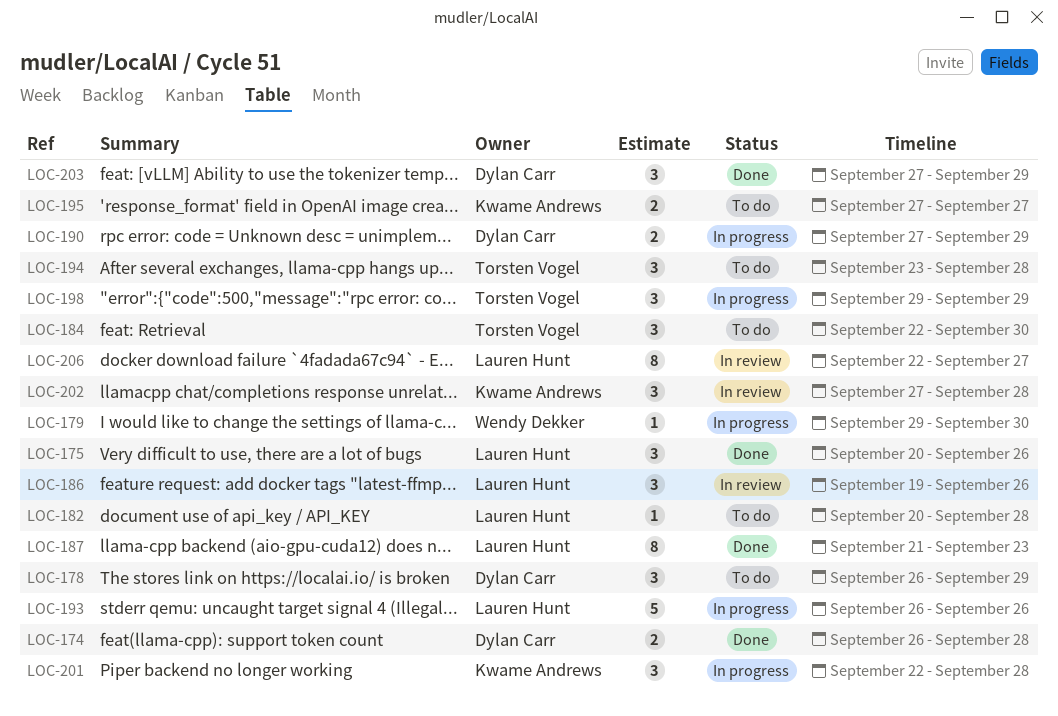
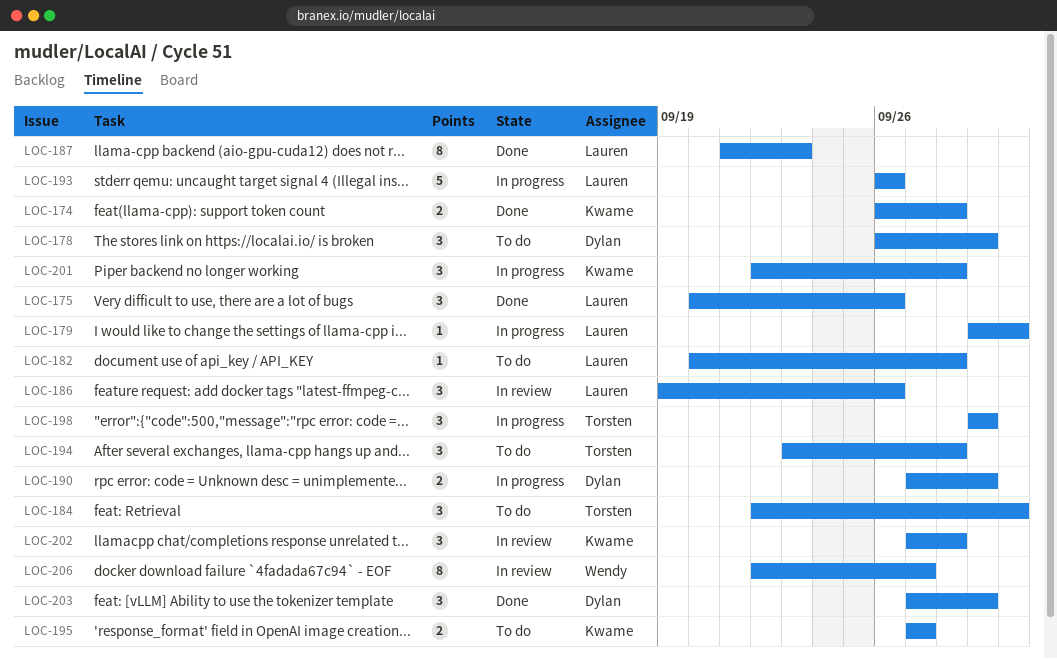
LOC-174, owner: Dylan Carr -> Kwame Andrews
LOC-179, owner: Wendy Dekker -> Lauren Hunt
LOC-206, owner: Lauren Hunt -> Wendy Dekker

